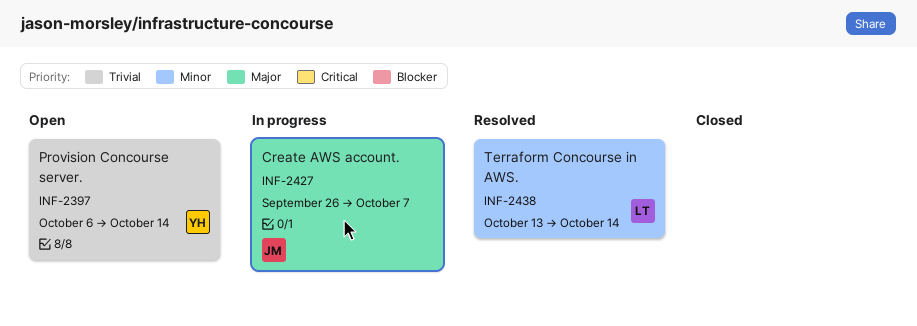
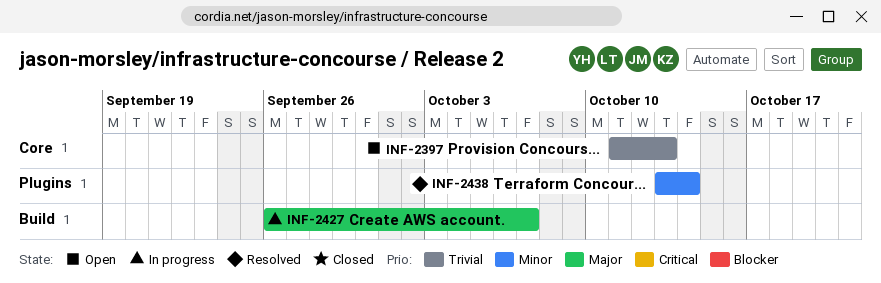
INF-2397, start: Oct 6 -> Oct 11
INF-2397, due: Oct 14 -> Oct 13

